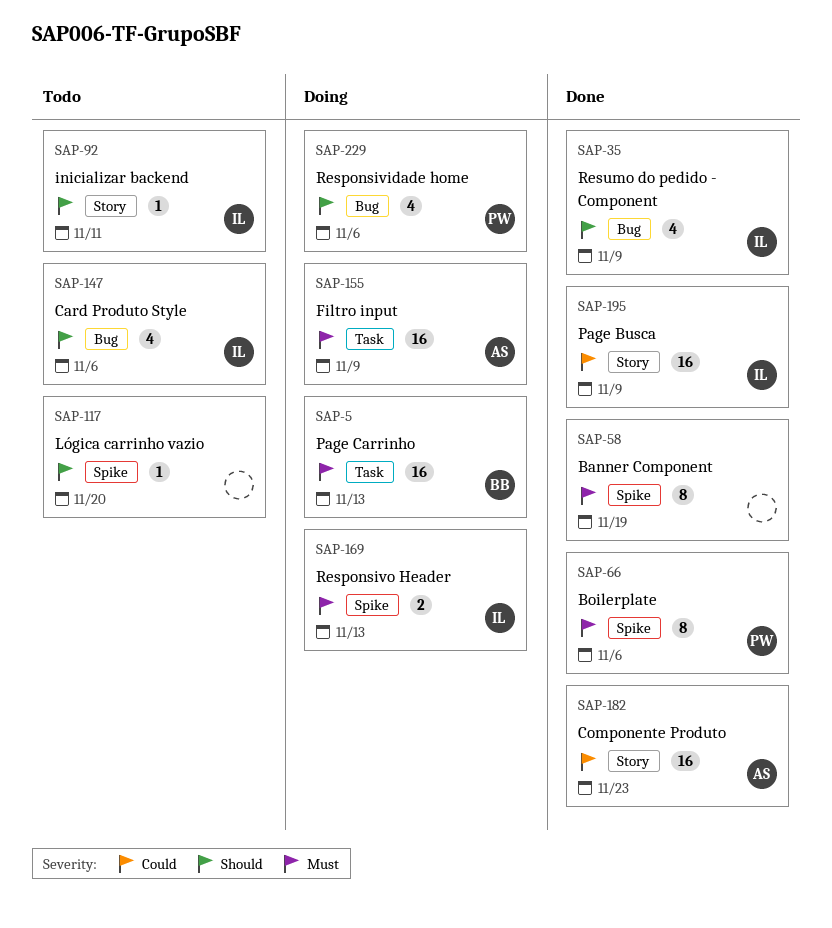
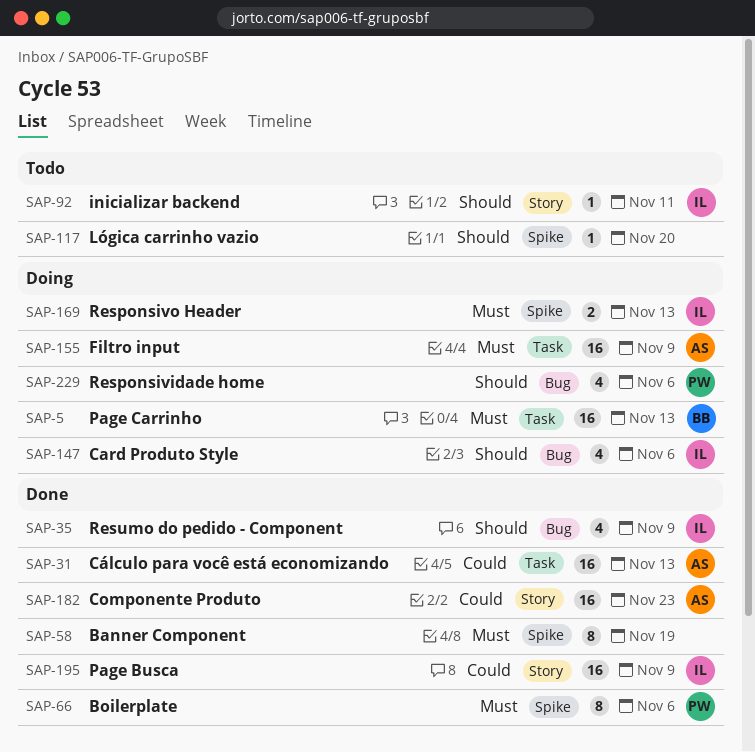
SAP-31: none -> present
SAP-147, status: Todo -> Doing

